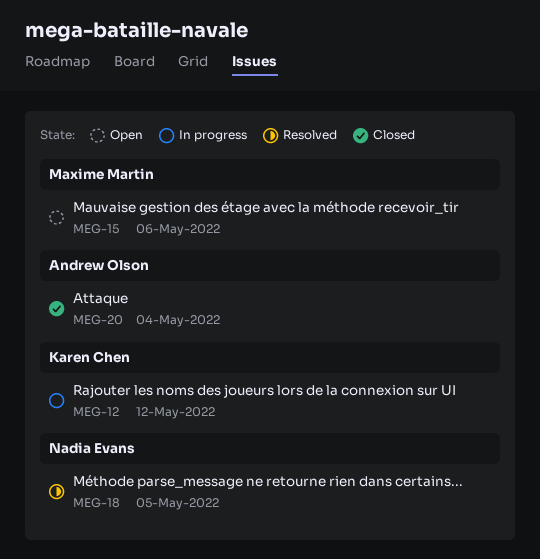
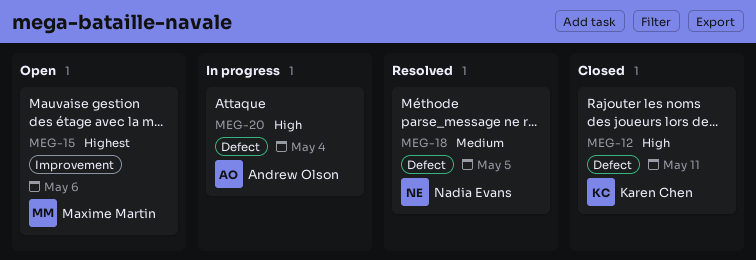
MEG-12, status: In progress -> Closed
MEG-12, due: May 12 -> May 11
MEG-20, status: Closed -> In progress

